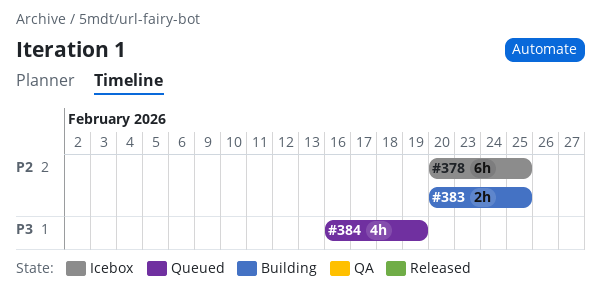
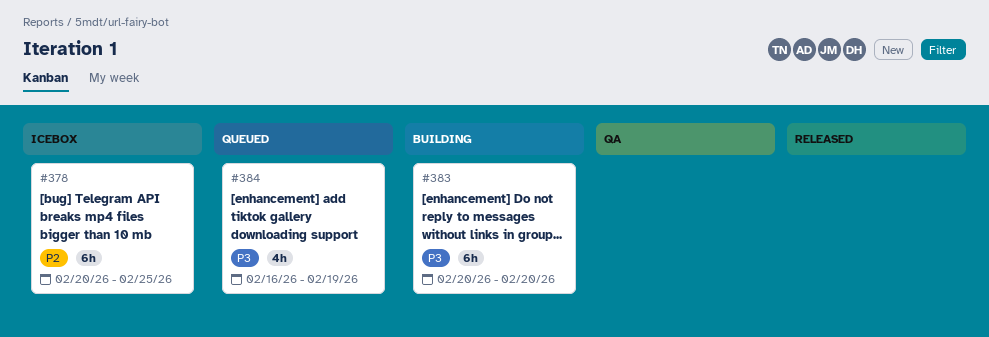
#383, priority: P2 -> P3
#383, estimate: 2h -> 6h
#383, due: Feb 25 -> Feb 20

